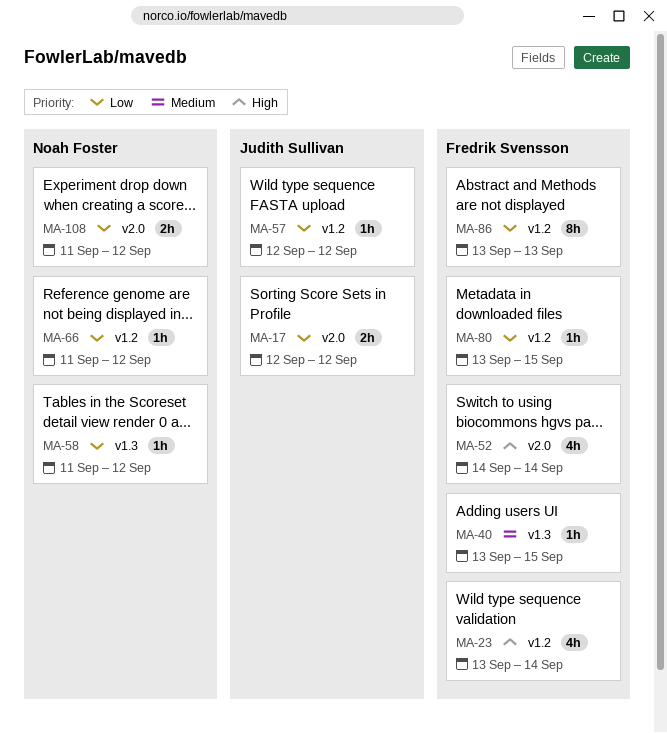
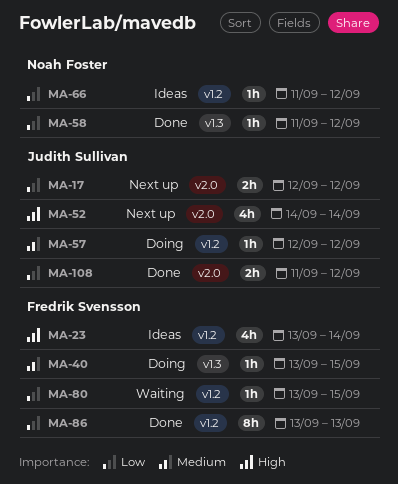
MA-52, owner: Fredrik Svensson -> Judith Sullivan
MA-57, priority: Low -> Medium
MA-108, owner: Noah Foster -> Judith Sullivan

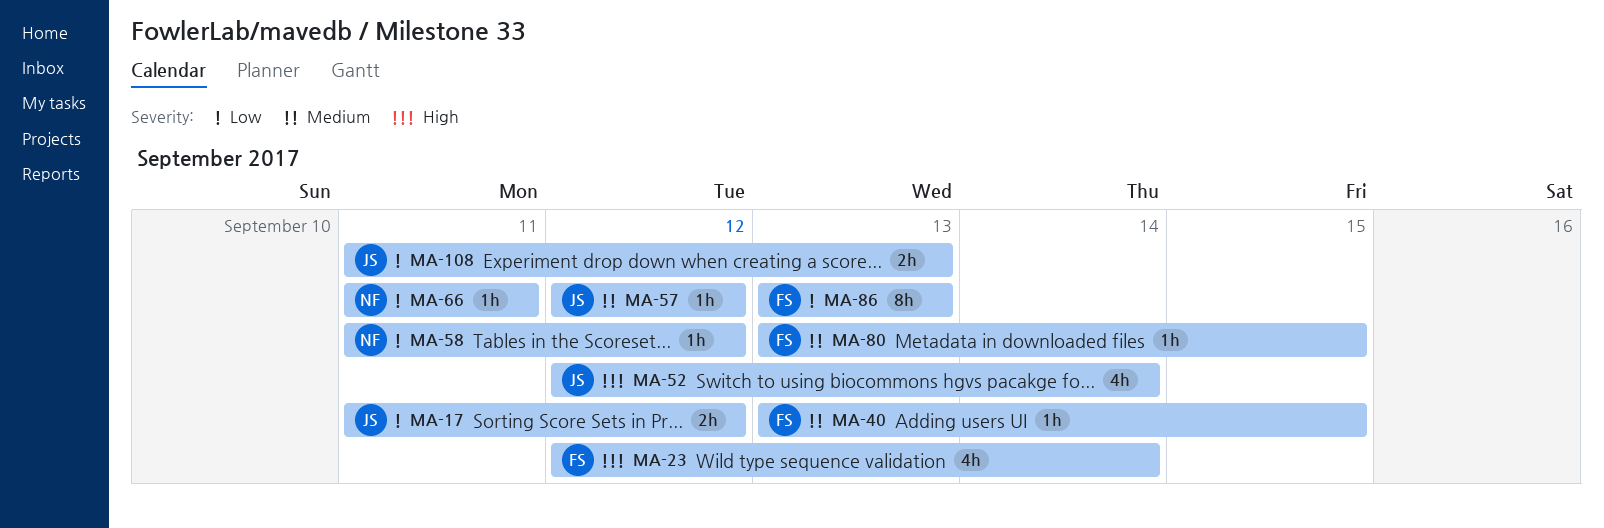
MA-17, start: Sep 12 -> Sep 11
MA-23, start: Sep 13 -> Sep 12
MA-52, start: Sep 14 -> Sep 12
MA-66, due: Sep 12 -> Sep 11
MA-80, priority: Low -> Medium
MA-108, due: Sep 12 -> Sep 13

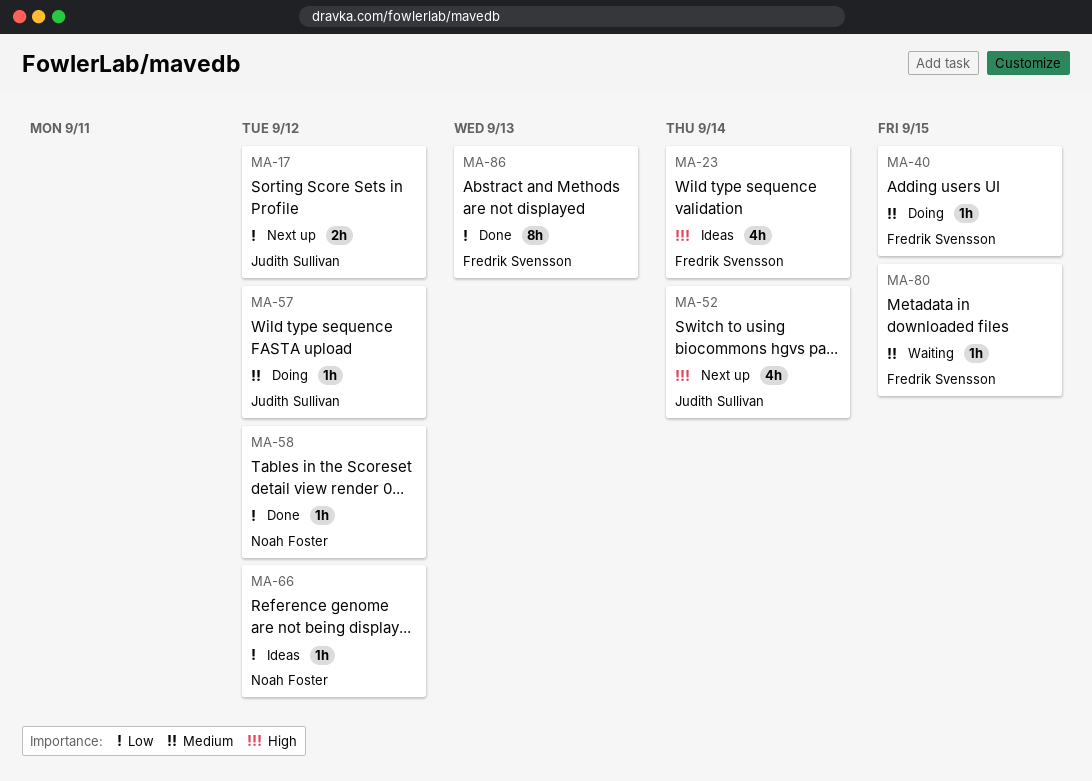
MA-66, due: Sep 11 -> Sep 12
MA-108: present -> none

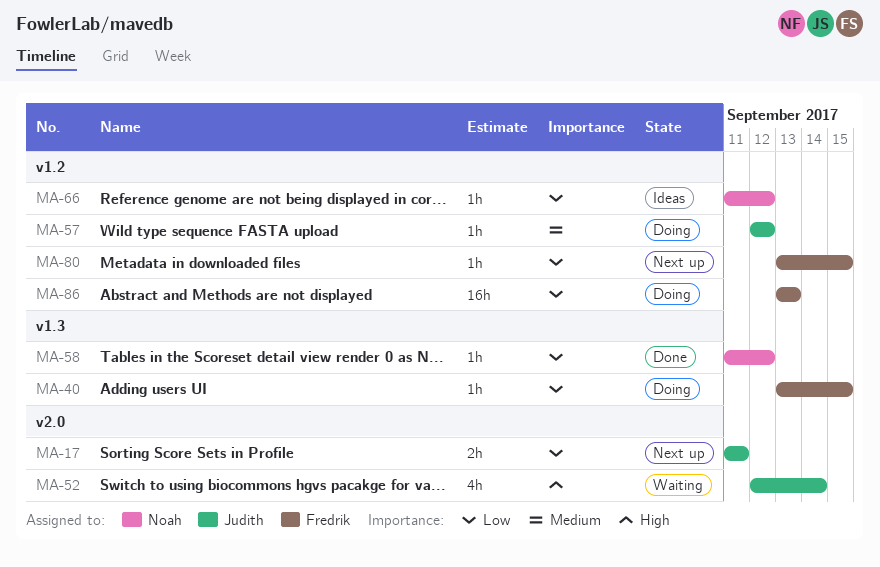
MA-17, due: Sep 12 -> Sep 11
MA-23: present -> none
MA-40, priority: Medium -> Low
MA-52, status: Next up -> Waiting
MA-80, status: Waiting -> Next up
MA-80, priority: Medium -> Low
MA-86, status: Done -> Doing
MA-86, estimate: 8h -> 16h

